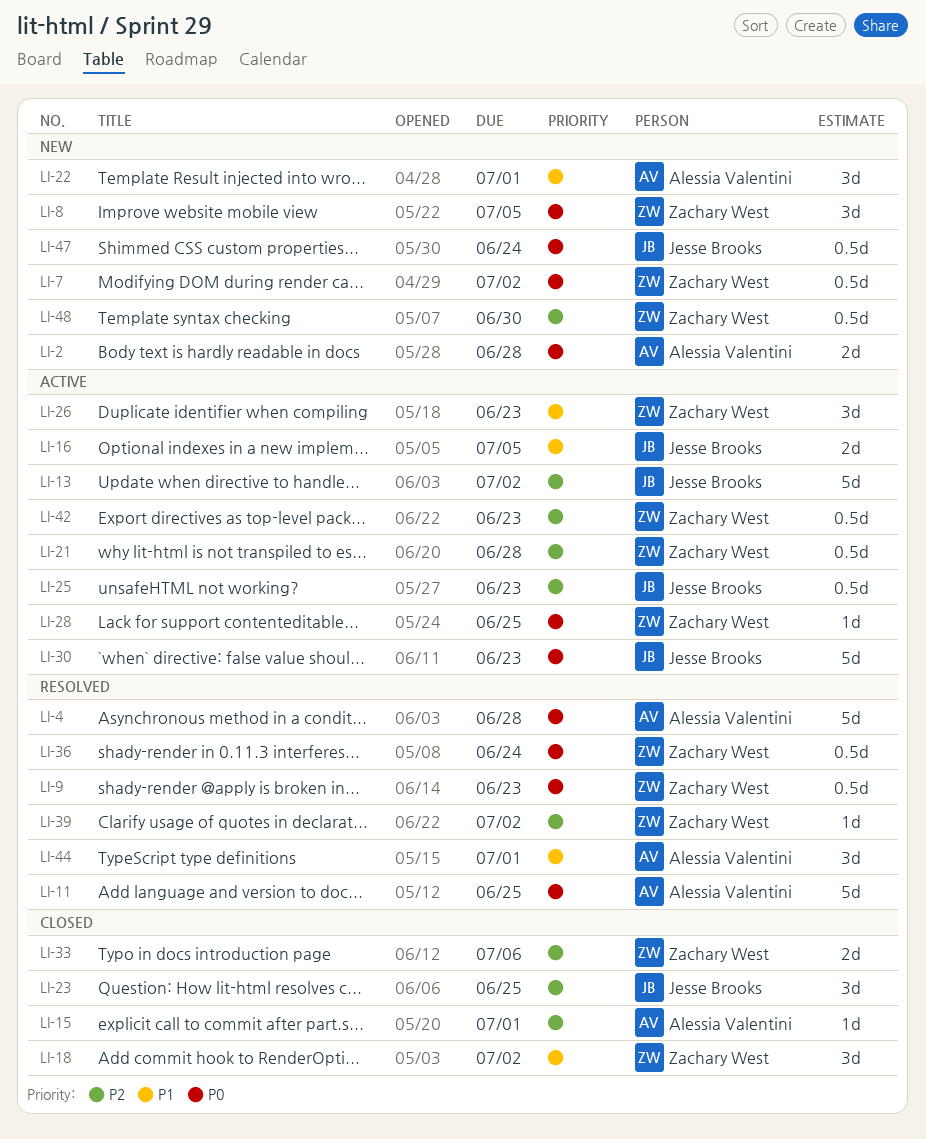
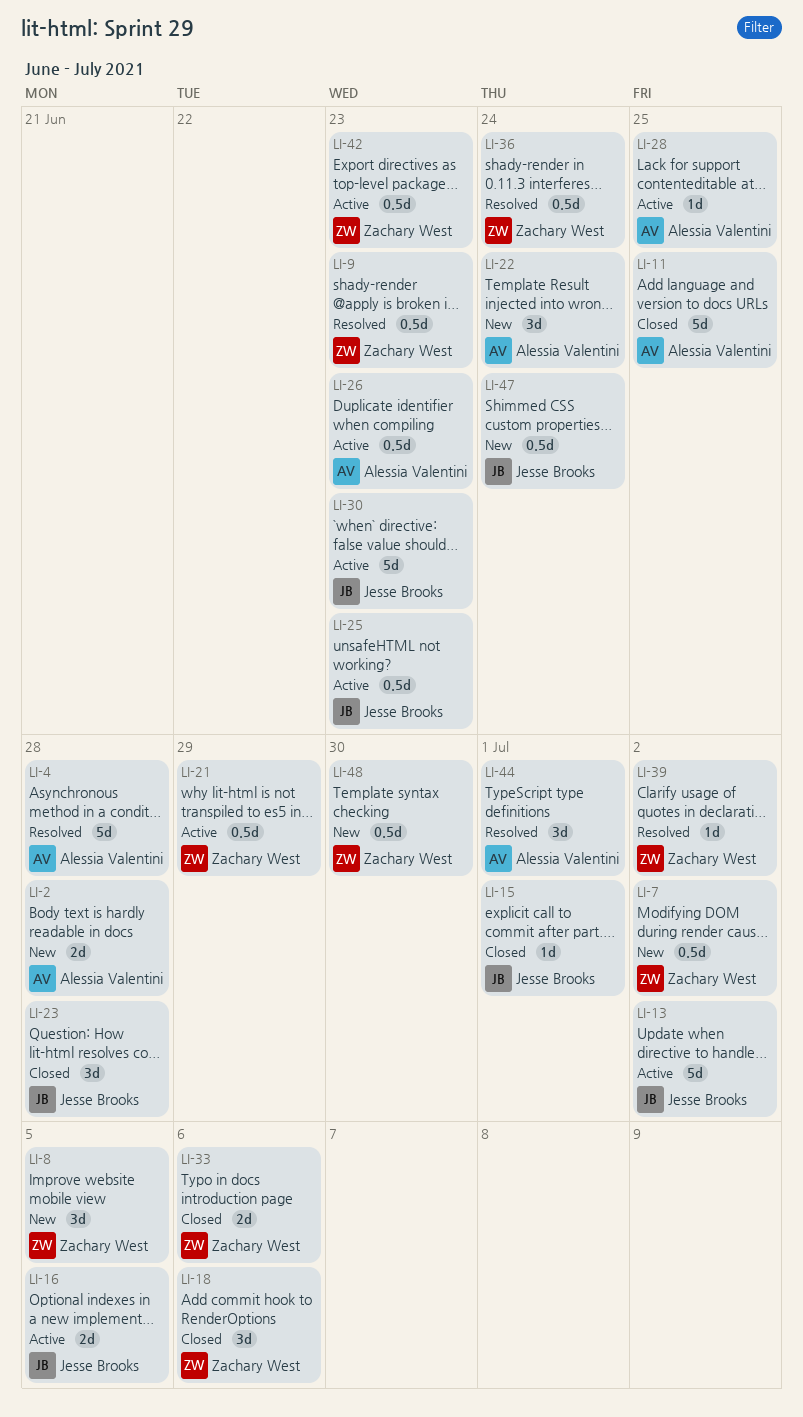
LI-11, status: Resolved -> Closed
LI-15, owner: Alessia Valentini -> Jesse Brooks
LI-18, due: Jul 2 -> Jul 6
LI-21, due: Jun 28 -> Jun 29
LI-22, due: Jul 1 -> Jun 24
LI-23, due: Jun 25 -> Jun 28
LI-26, owner: Zachary West -> Alessia Valentini
LI-26, estimate: 3d -> 0.5d
LI-28, owner: Zachary West -> Alessia Valentini

